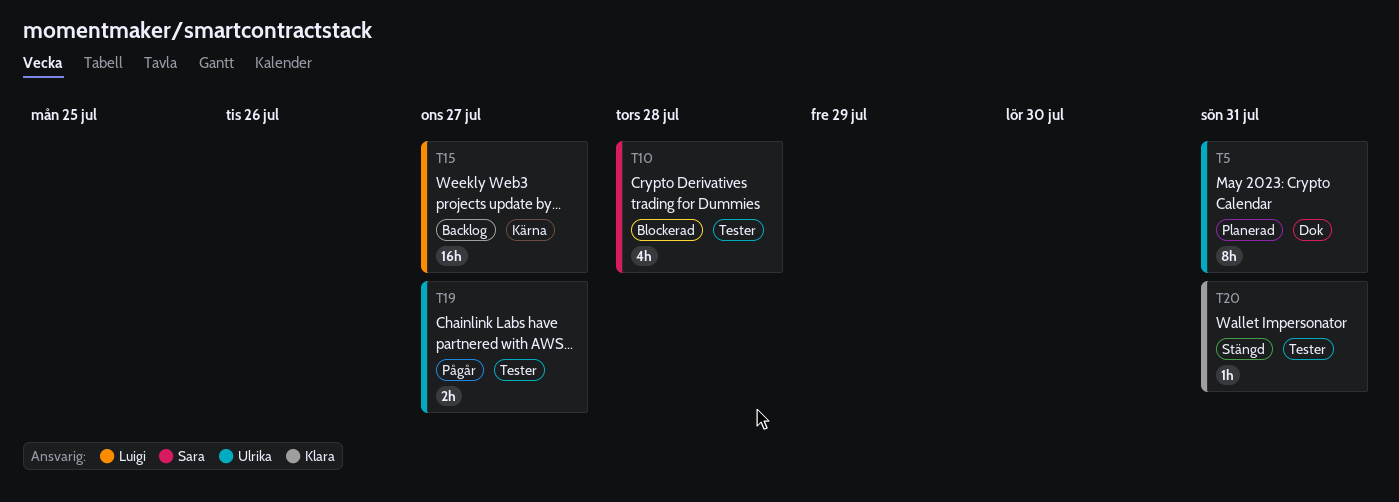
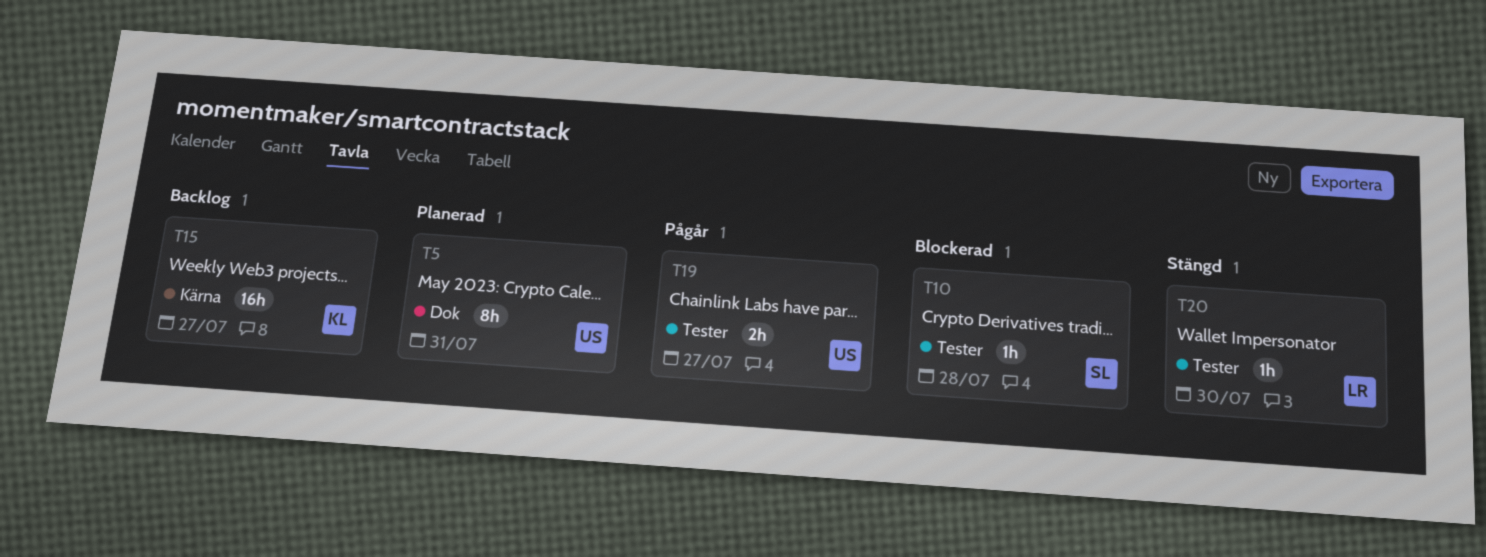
T10, estimate: 4h -> 1h
T15, owner: Luigi -> Klara
T20, owner: Klara -> Luigi
T20, due: Jul 31 -> Jul 30

